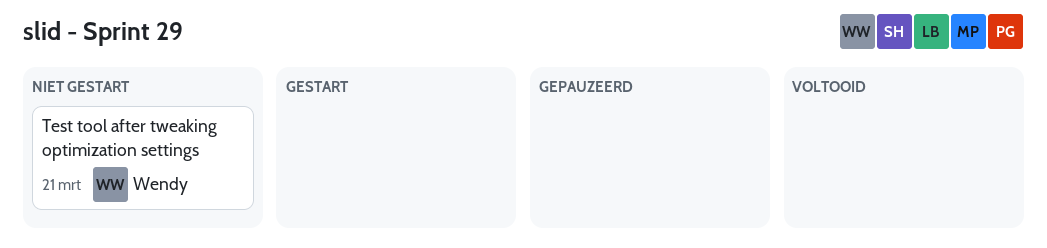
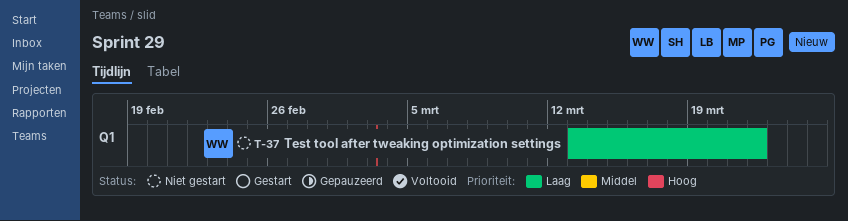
Test tool after tweaking optimization settings, due: Mar 21 -> Mar 22

